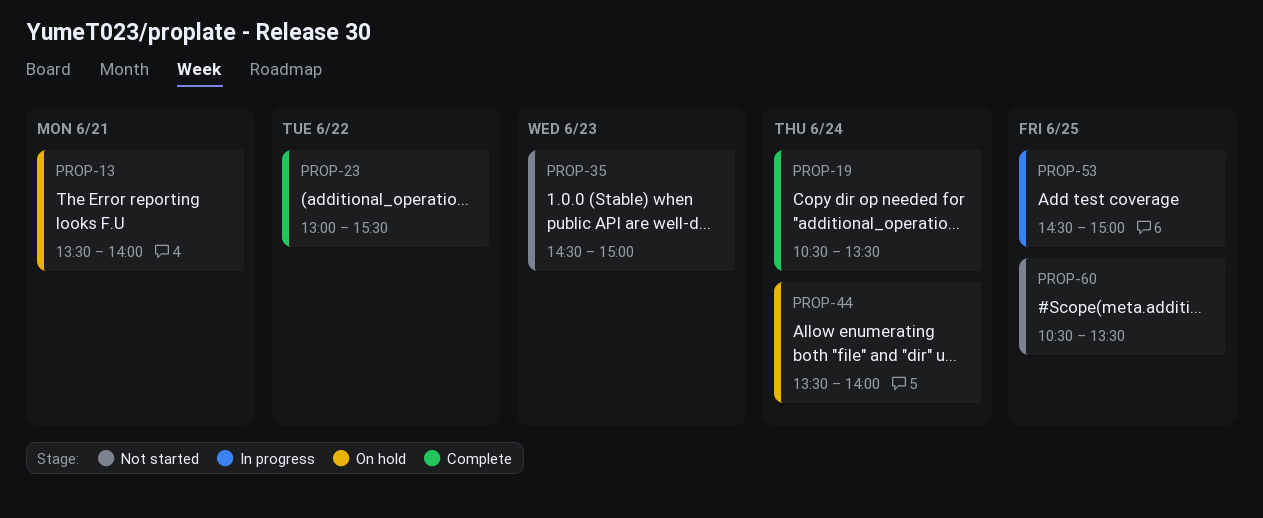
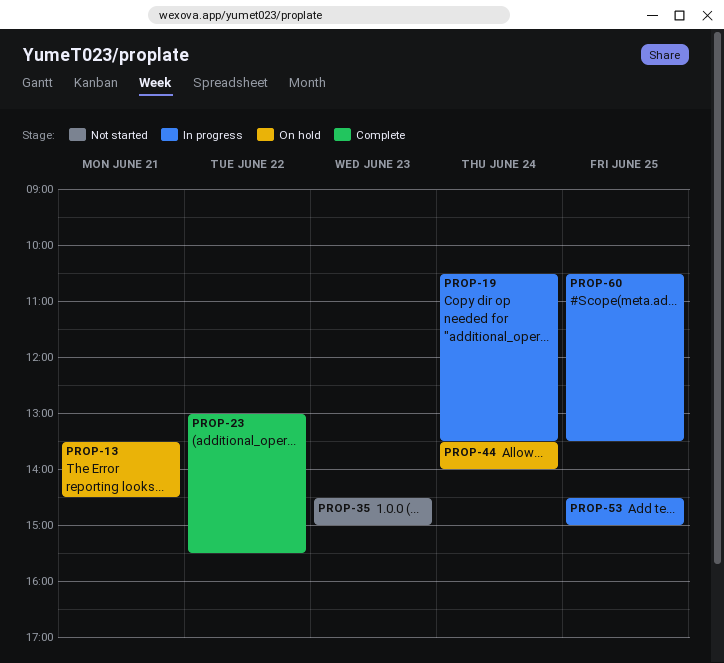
PROP-13, ends: 14:00 -> 14:30
PROP-19, status: Complete -> In progress
PROP-60, status: Not started -> In progress

